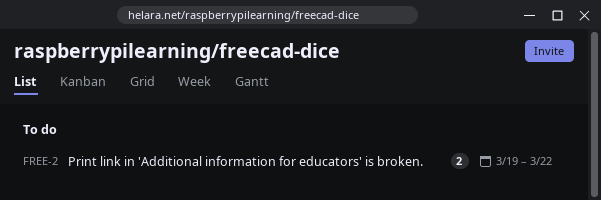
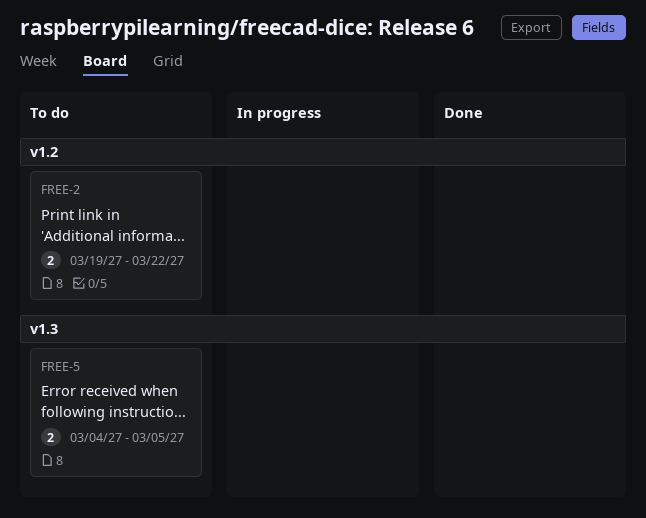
FREE-5: none -> present

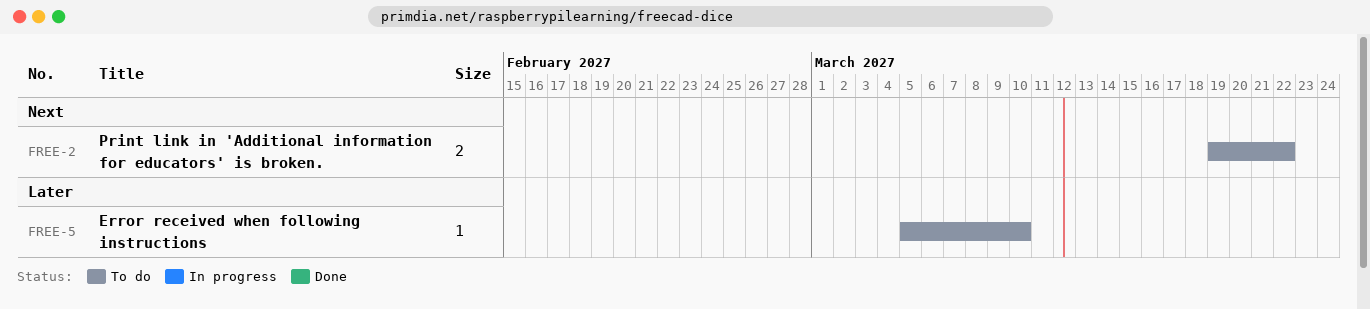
FREE-5, estimate: 2 -> 1
FREE-5, start: Mar 4 -> Mar 5
FREE-5, due: Mar 5 -> Mar 10

